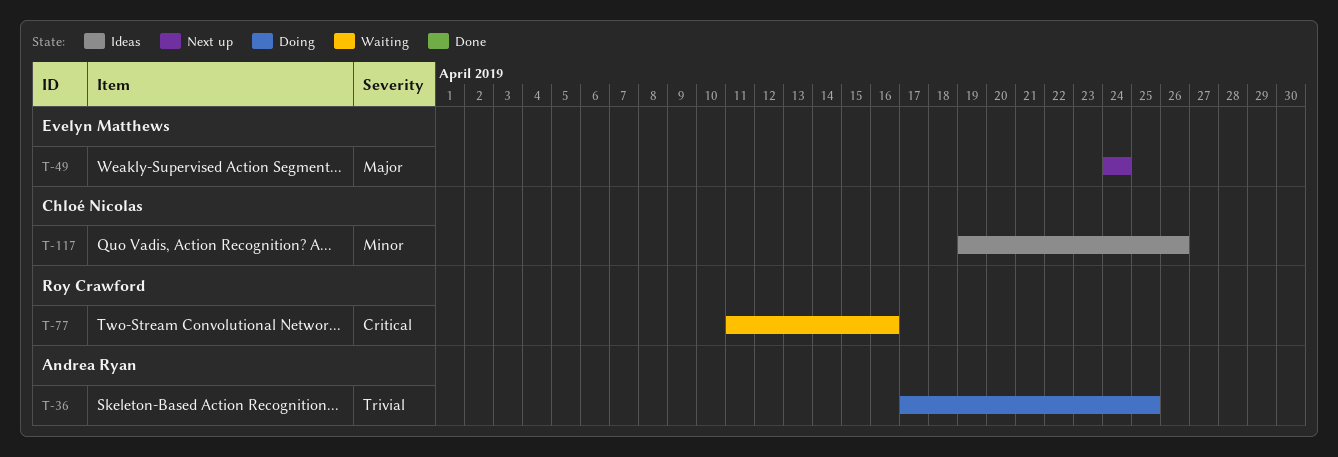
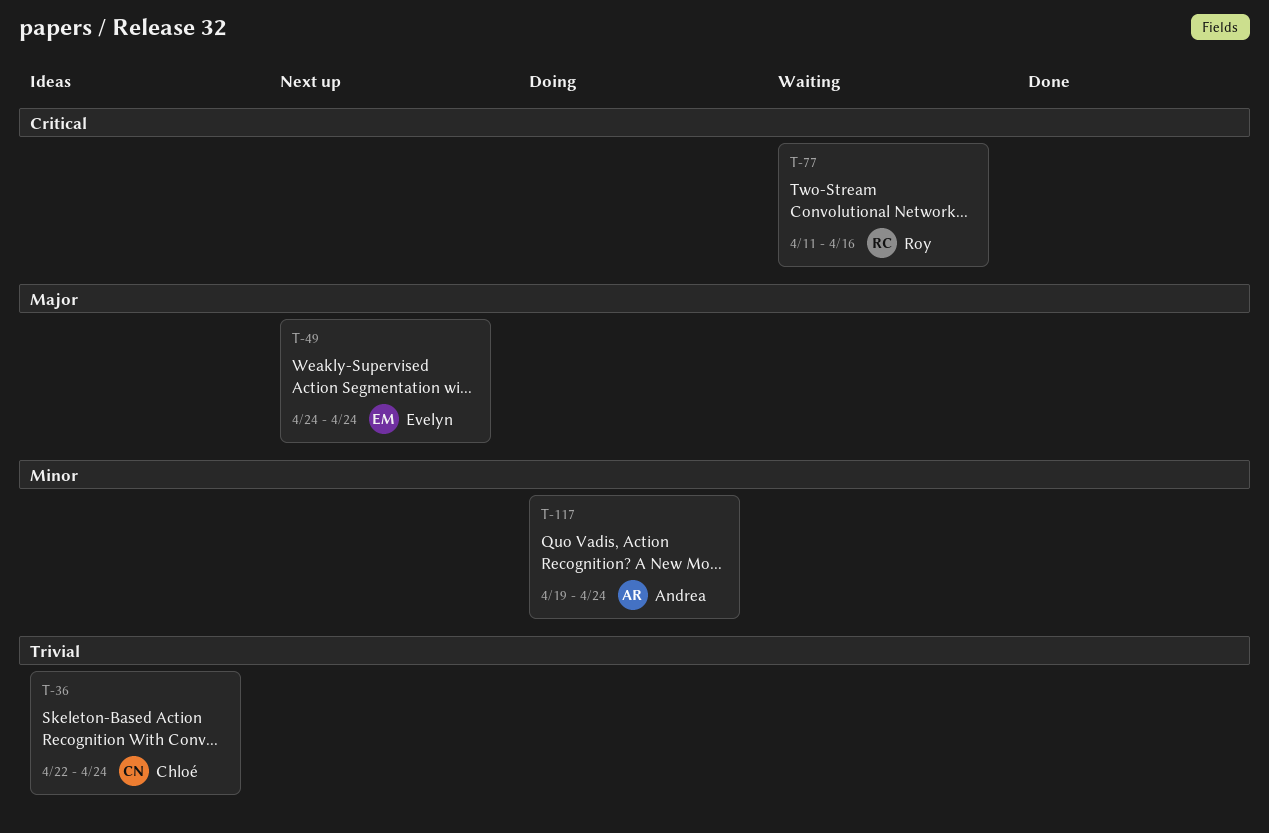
T-36, status: Doing -> Ideas
T-36, owner: Andrea Ryan -> Chloé Nicolas
T-36, start: Apr 17 -> Apr 22
T-36, due: Apr 25 -> Apr 24
T-117, status: Ideas -> Doing
T-117, owner: Chloé Nicolas -> Andrea Ryan
T-117, due: Apr 26 -> Apr 24

